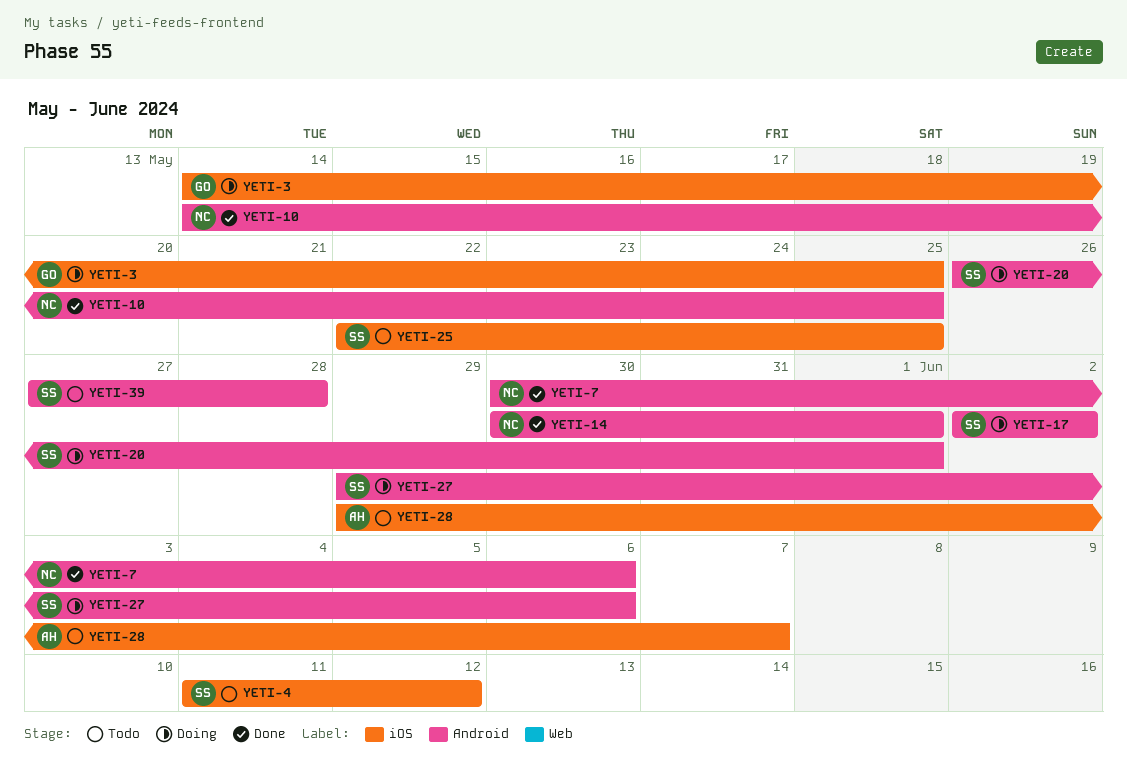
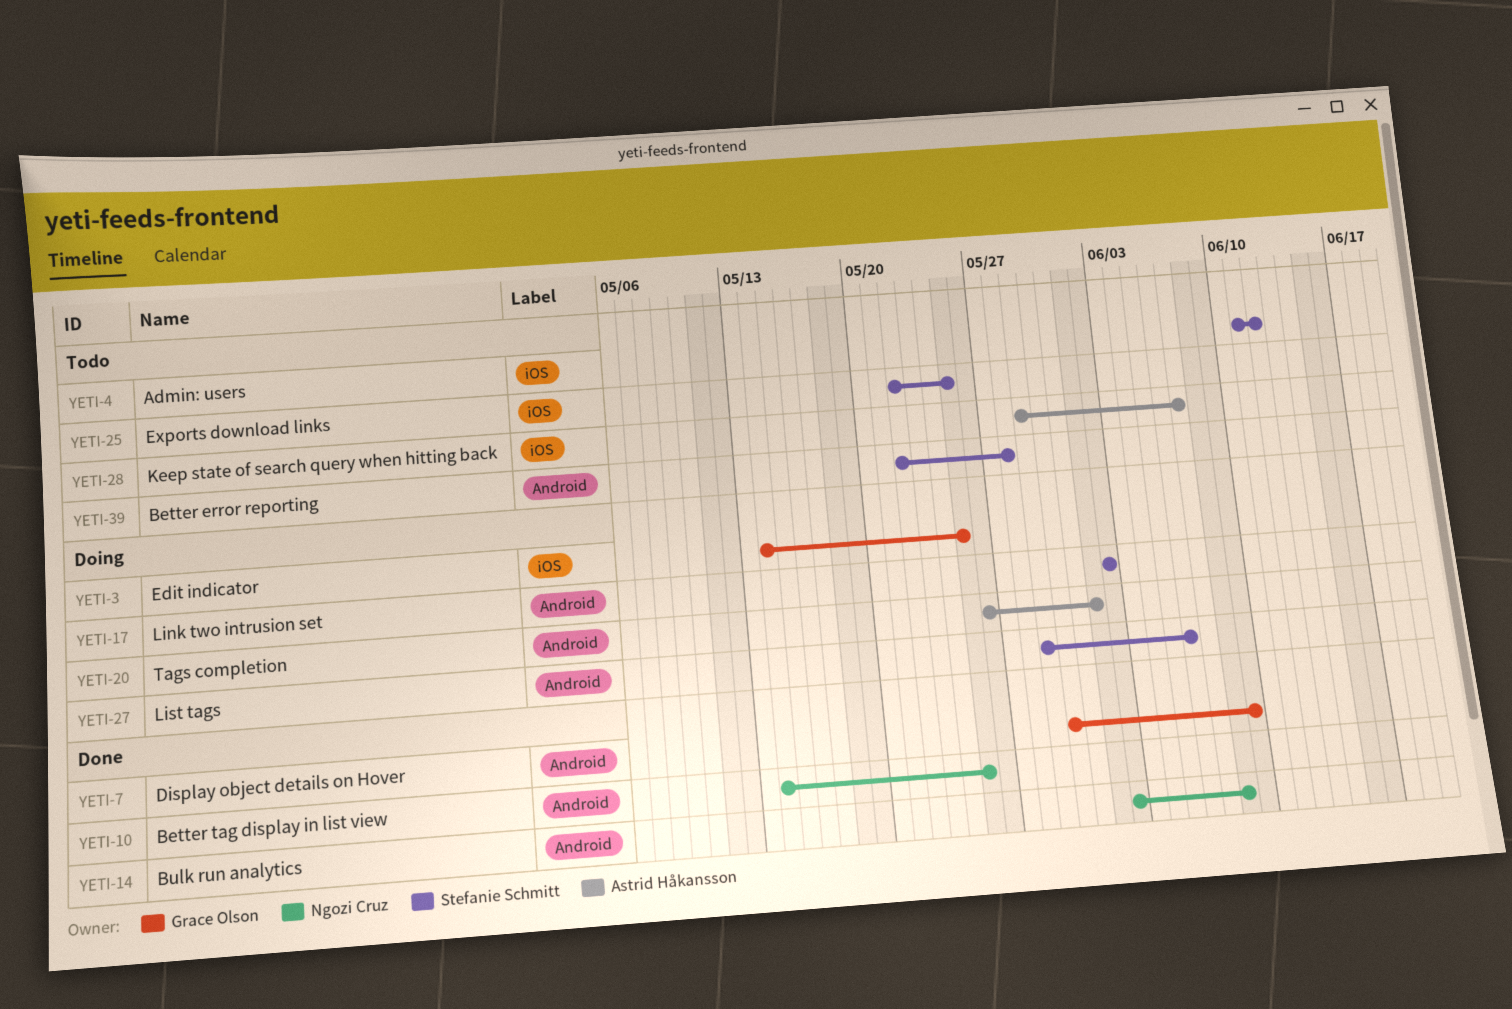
YETI-7, owner: Ngozi Cruz -> Grace Olson
YETI-7, due: Jun 6 -> Jun 9
YETI-14, start: May 30 -> Jun 2
YETI-14, due: Jun 1 -> Jun 8
YETI-20, owner: Stefanie Schmitt -> Astrid Håkansson
YETI-39, start: May 27 -> May 22

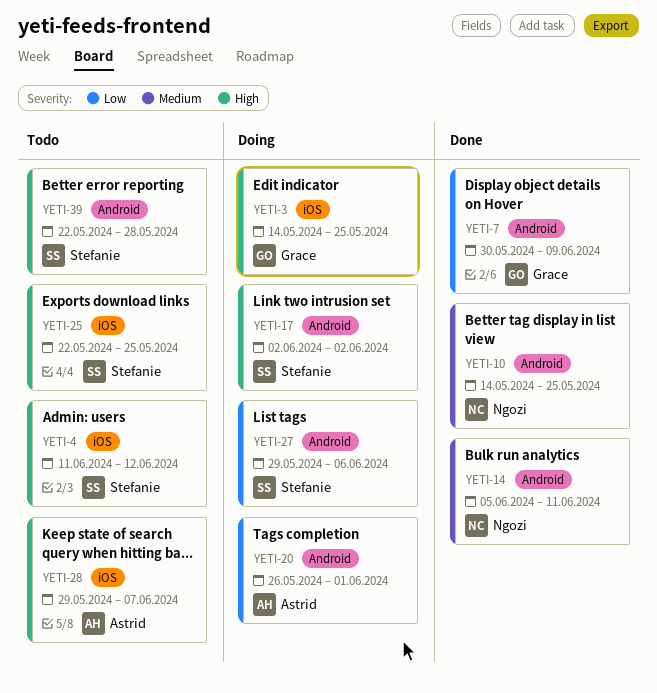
YETI-14, start: Jun 2 -> Jun 5
YETI-14, due: Jun 8 -> Jun 11

